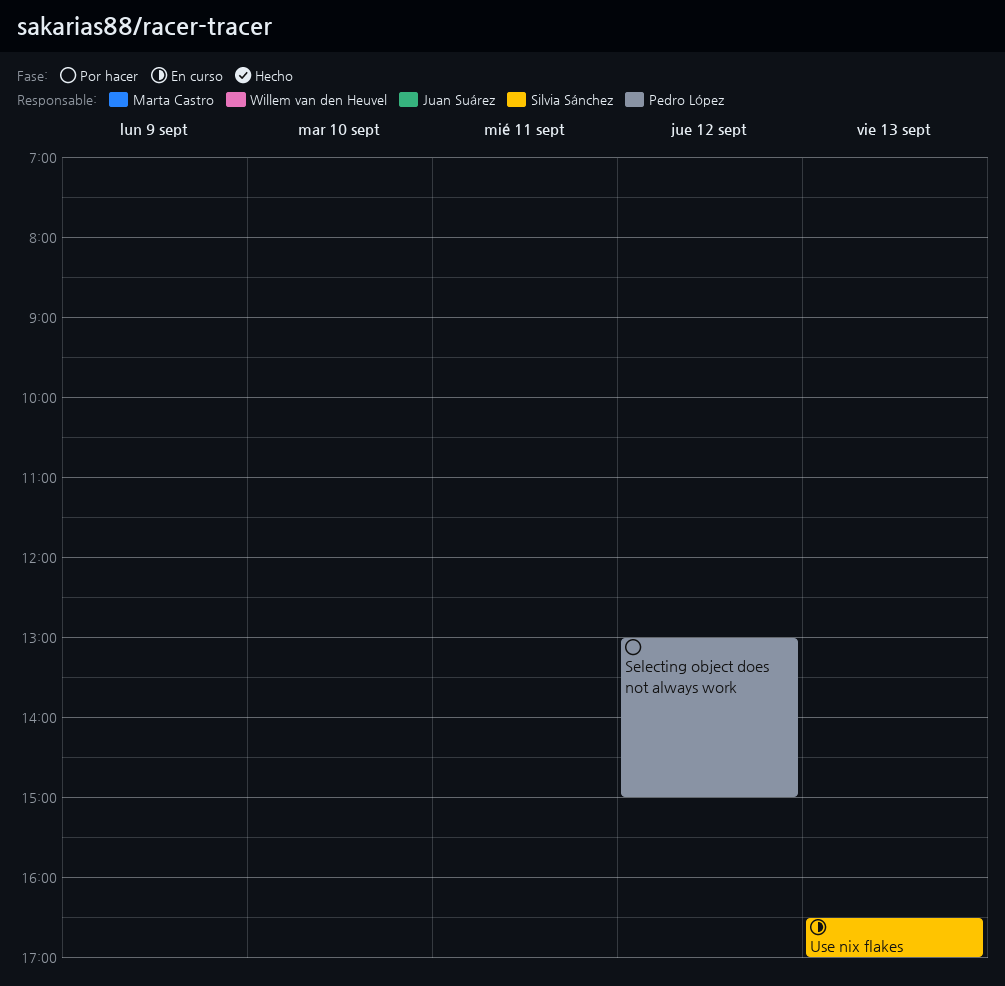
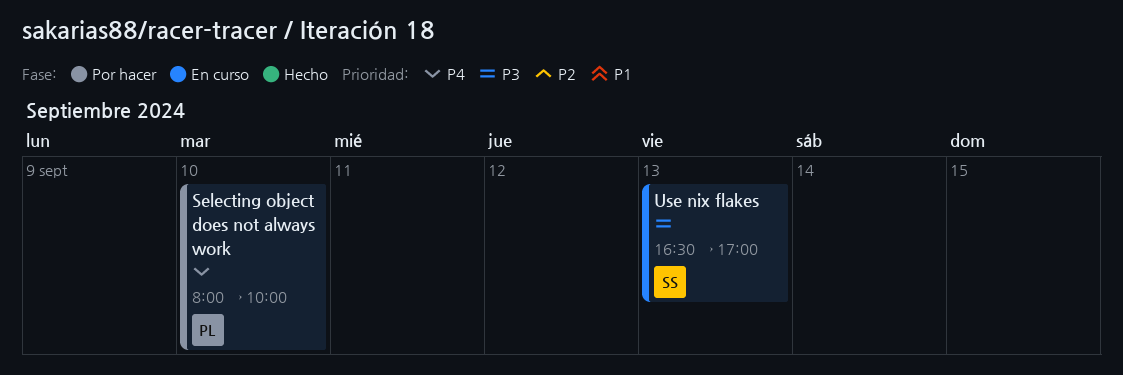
Selecting object does not always work, day: Sep 12 -> Sep 10
Selecting object does not always work, begins: 13:00 -> 08:00
Selecting object does not always work, ends: 15:00 -> 10:00

